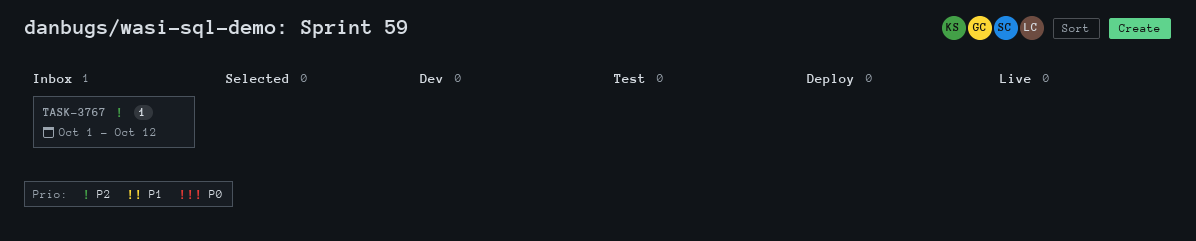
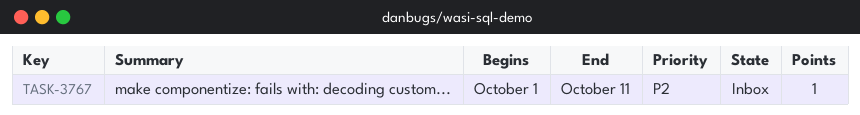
TASK-3767, due: Oct 12 -> Oct 11

